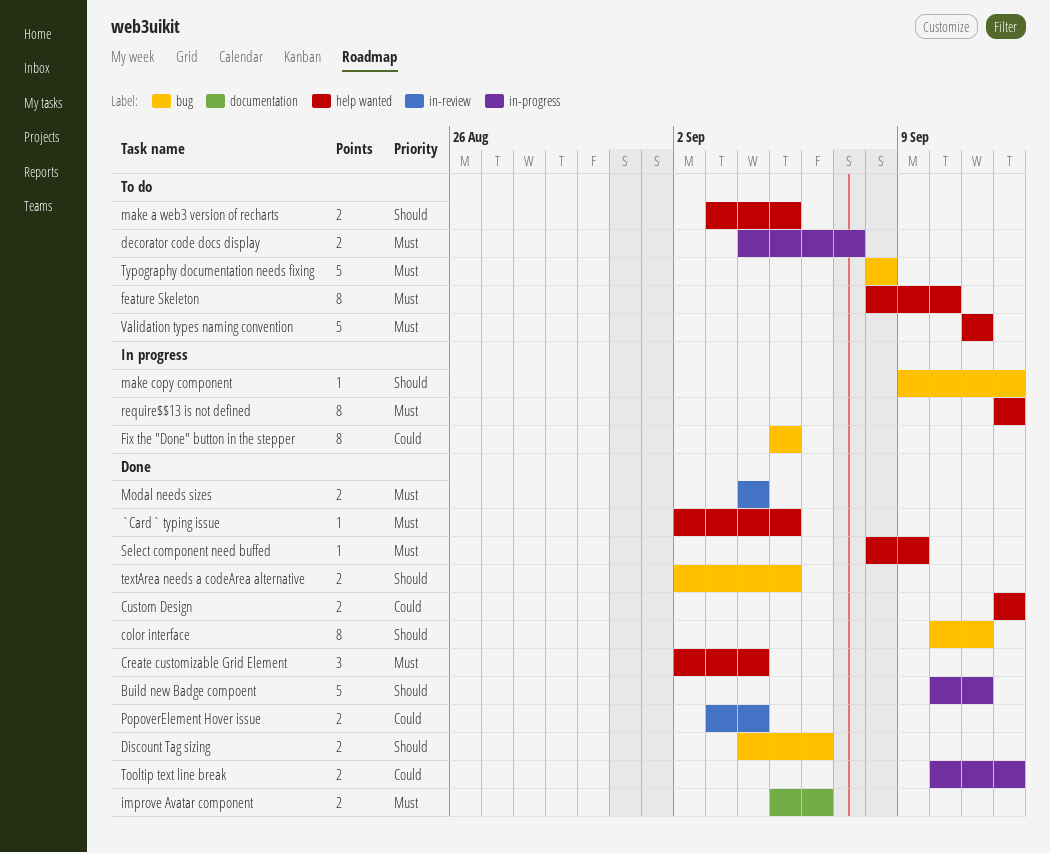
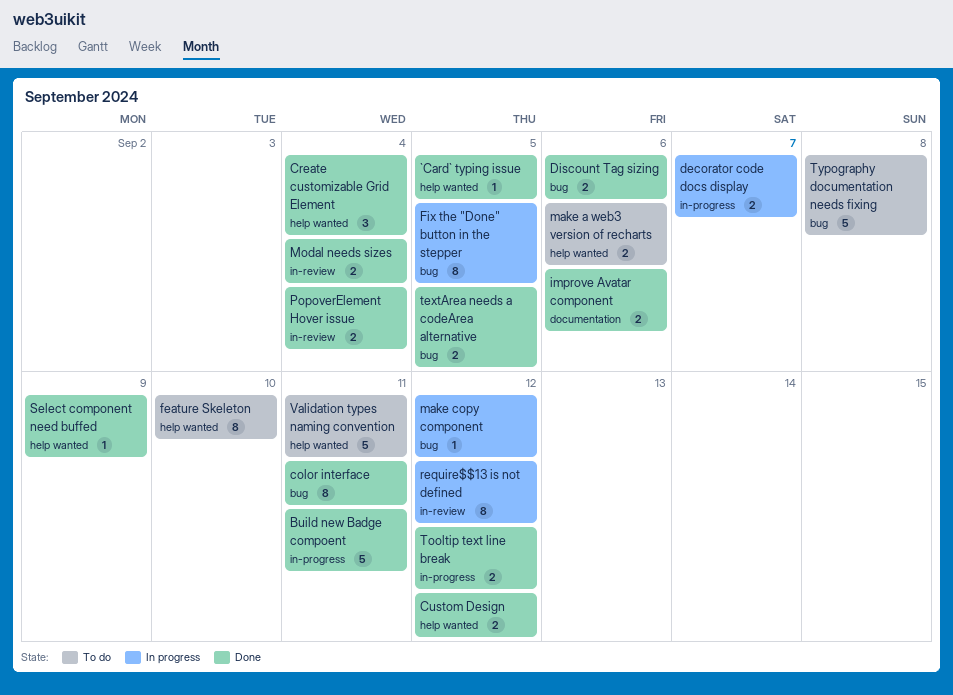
decorator code docs display, status: To do -> In progress
make a web3 version of recharts, due: Sep 5 -> Sep 6
require$$13 is not defined, label: help wanted -> in-review

